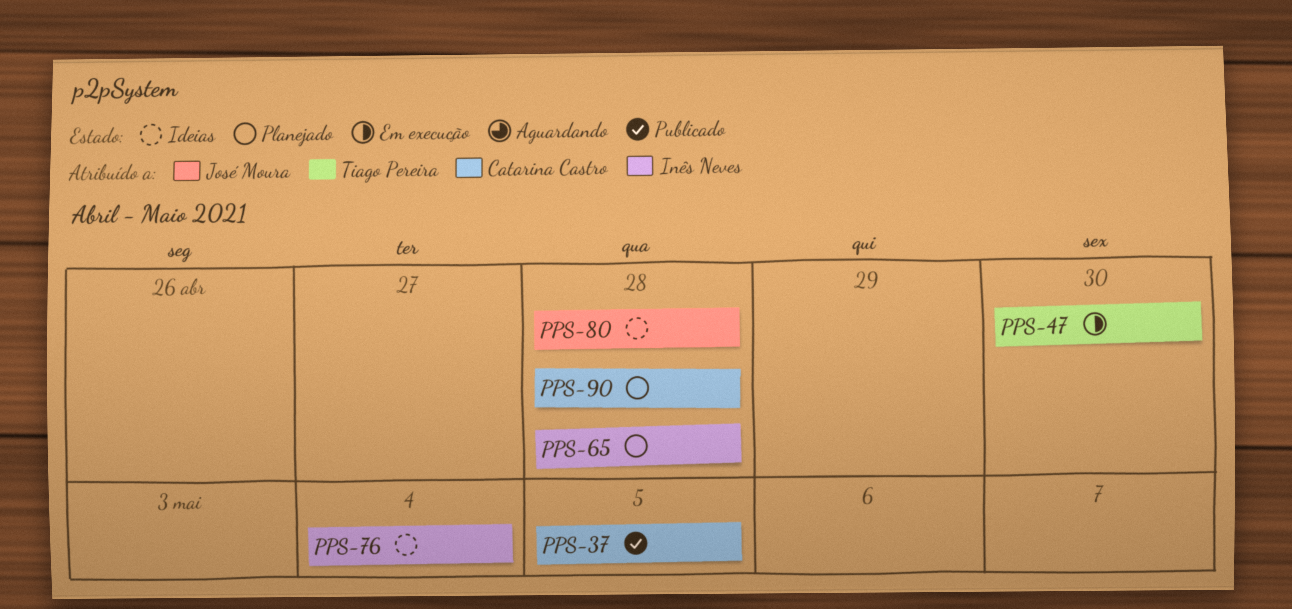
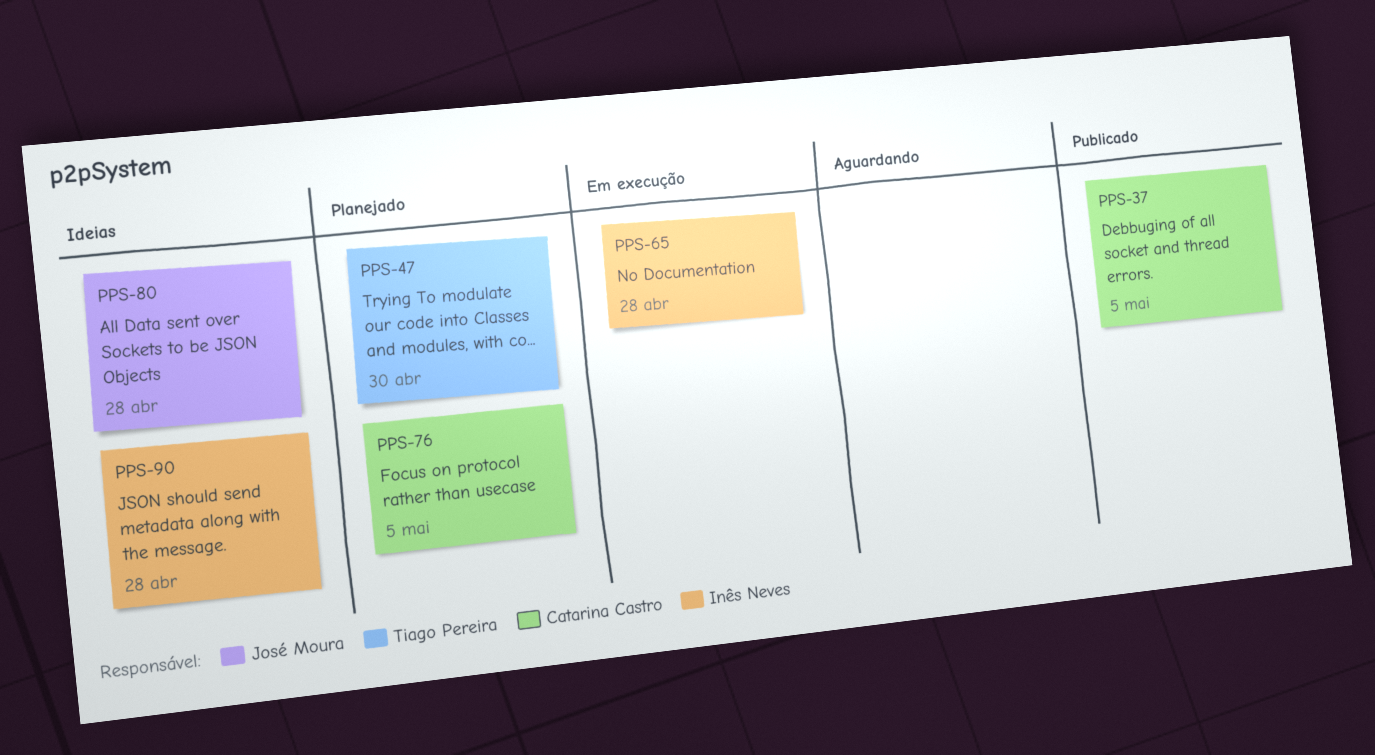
PPS-47, status: Em execução -> Planejado
PPS-65, status: Planejado -> Em execução
PPS-76, status: Ideias -> Planejado
PPS-76, owner: Inês Neves -> Catarina Castro
PPS-76, due: May 4 -> May 5
PPS-90, status: Planejado -> Ideias
PPS-90, owner: Catarina Castro -> Inês Neves

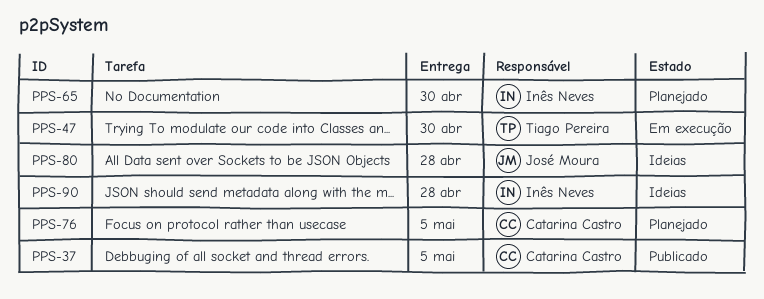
PPS-47, status: Planejado -> Em execução
PPS-65, status: Em execução -> Planejado
PPS-65, due: Apr 28 -> Apr 30

